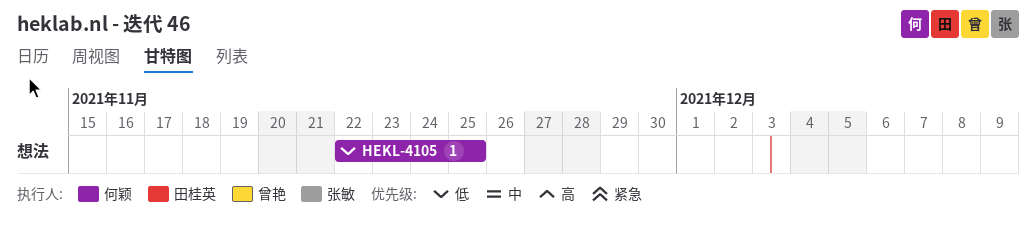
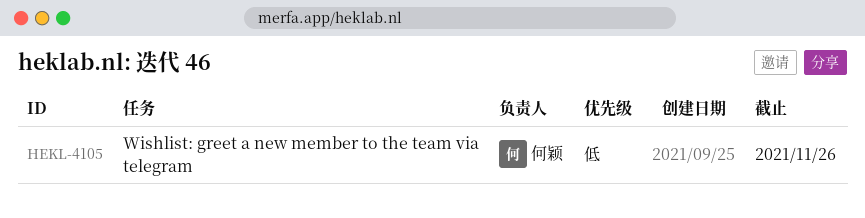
HEKL-4105, due: Nov 25 -> Nov 26

